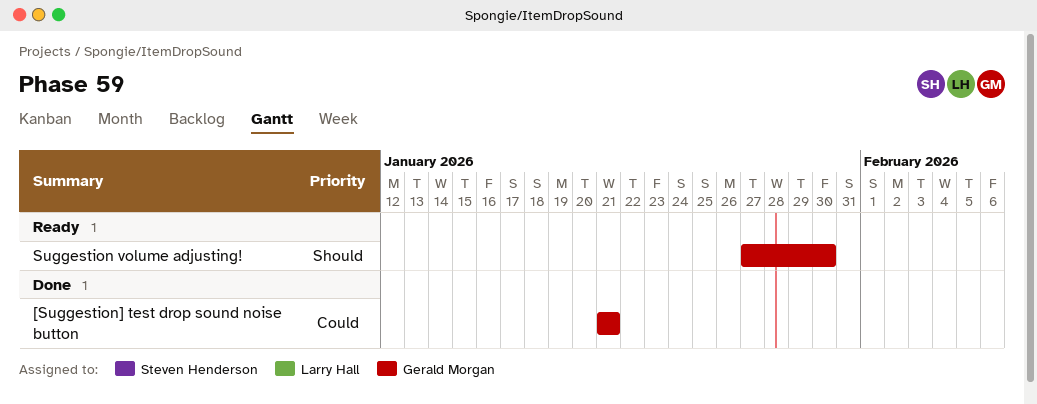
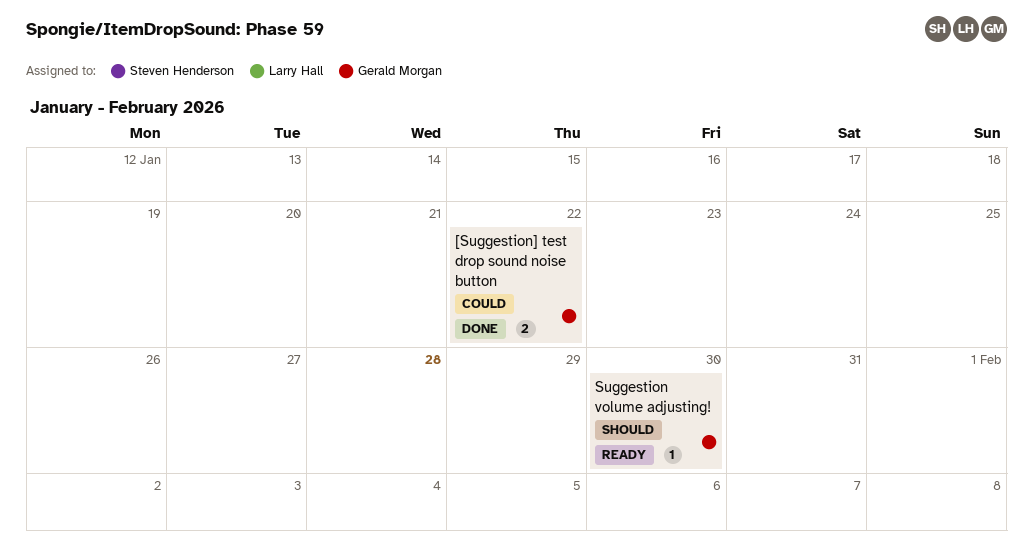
[Suggestion] test drop sound noise button, due: Jan 21 -> Jan 22

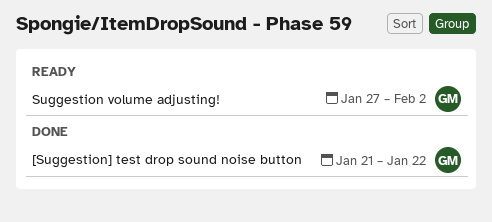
Suggestion volume adjusting!, due: Jan 30 -> Feb 2

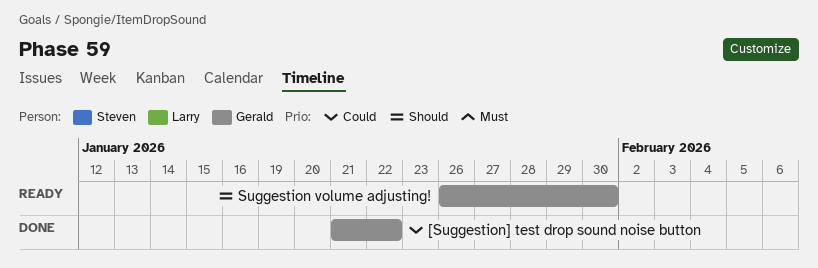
Suggestion volume adjusting!, start: Jan 27 -> Jan 26
Suggestion volume adjusting!, due: Feb 2 -> Jan 30

